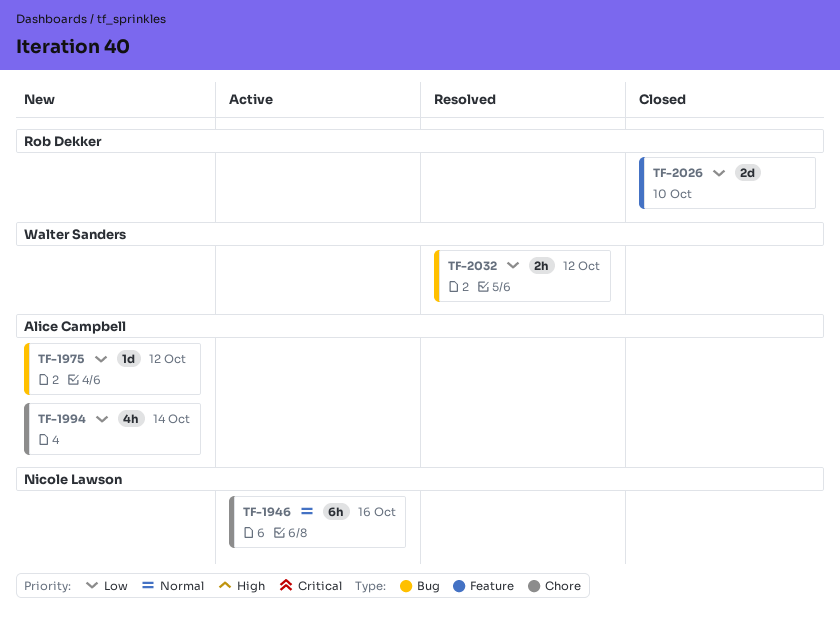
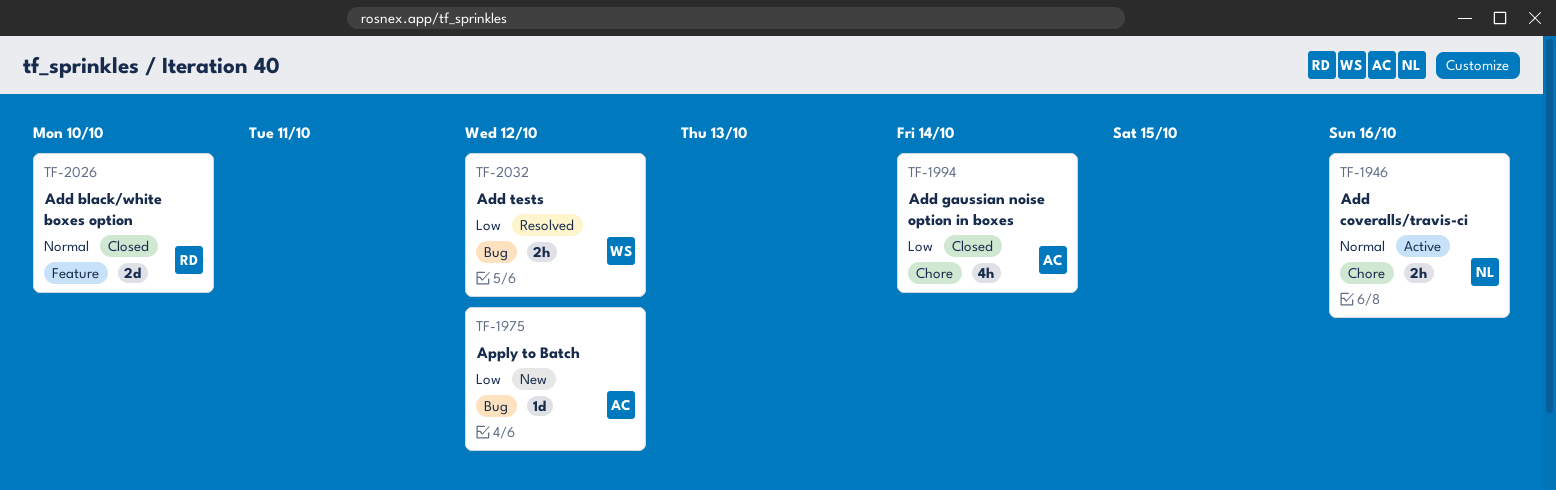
TF-1946, estimate: 6h -> 2h
TF-1994, status: New -> Closed
TF-2026, priority: Low -> Normal

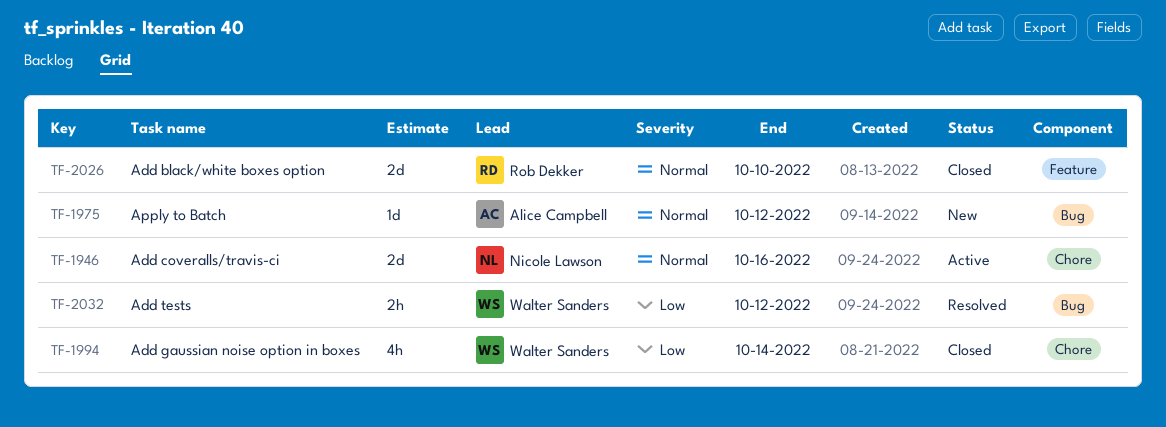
TF-1946, estimate: 2h -> 2d
TF-1975, priority: Low -> Normal
TF-1994, owner: Alice Campbell -> Walter Sanders

